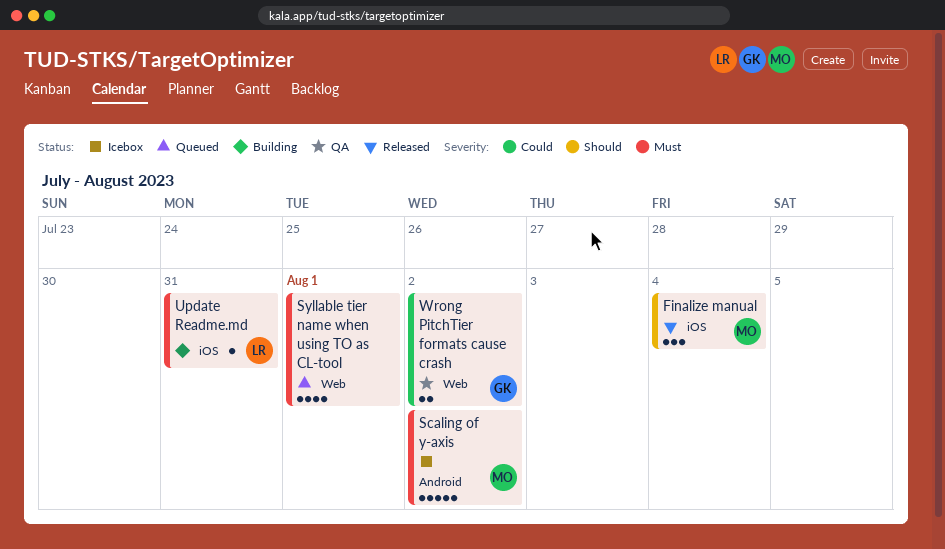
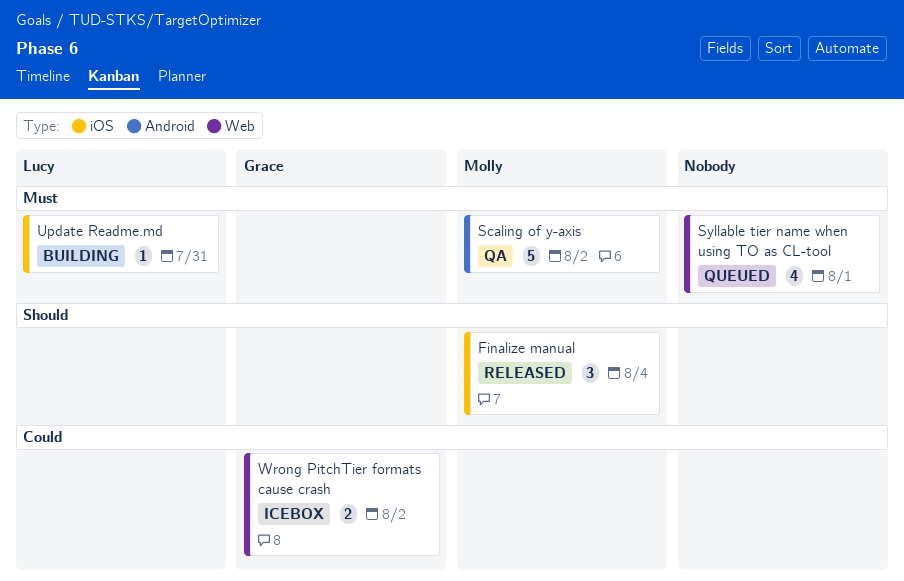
Scaling of y-axis, status: Icebox -> QA
Wrong PitchTier formats cause crash, status: QA -> Icebox

